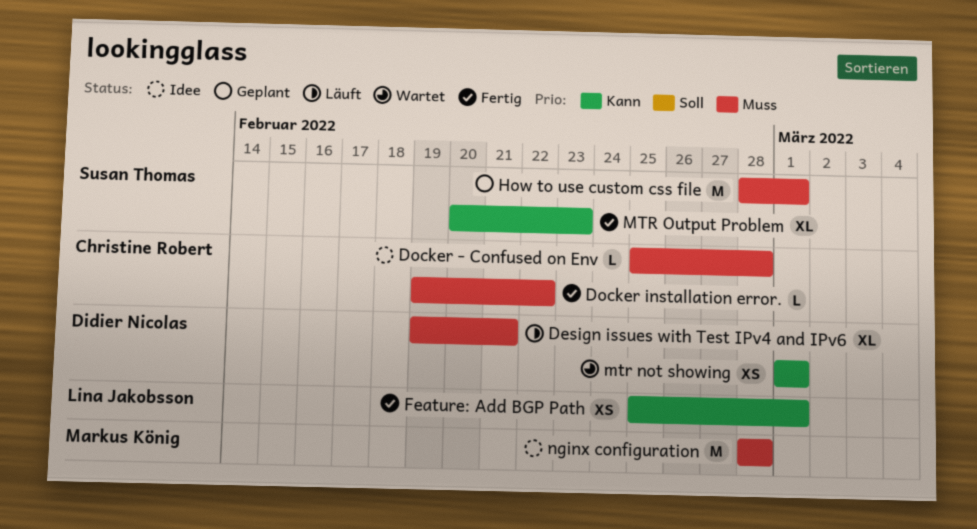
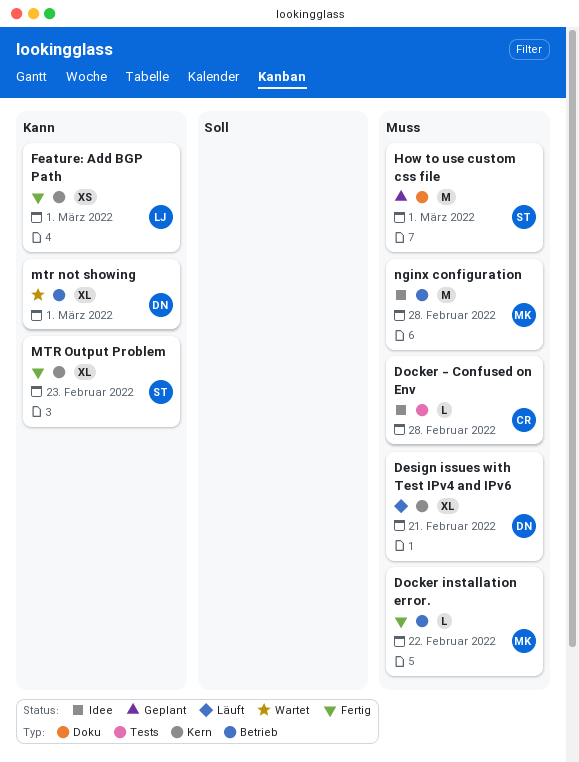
Docker installation error., owner: Christine Robert -> Markus König
mtr not showing, estimate: XS -> XL

